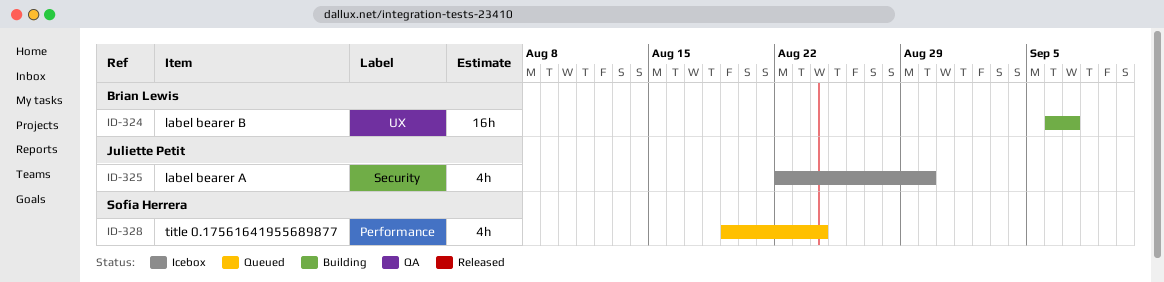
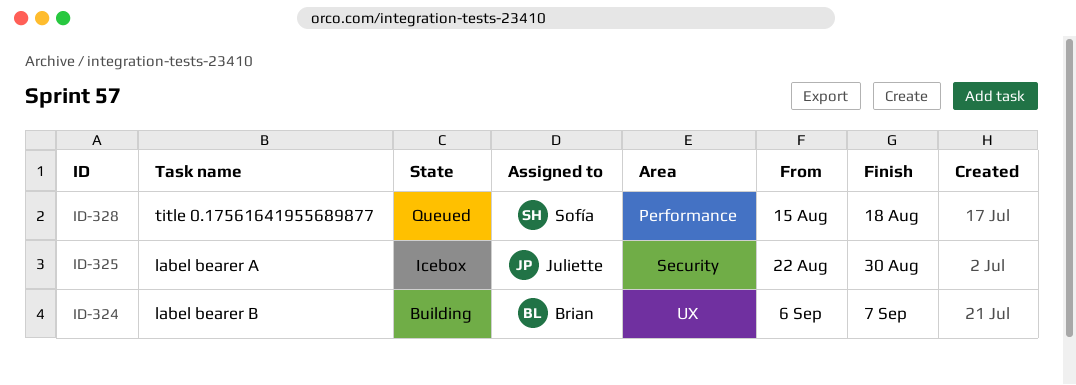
ID-328, start: Aug 19 -> Aug 15
ID-328, due: Aug 24 -> Aug 18

